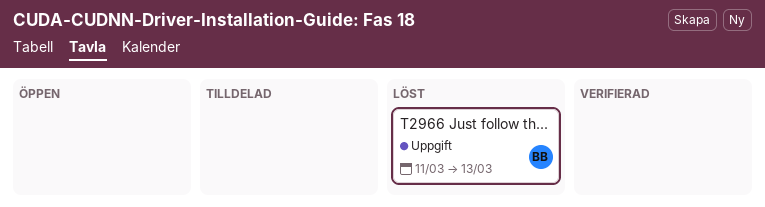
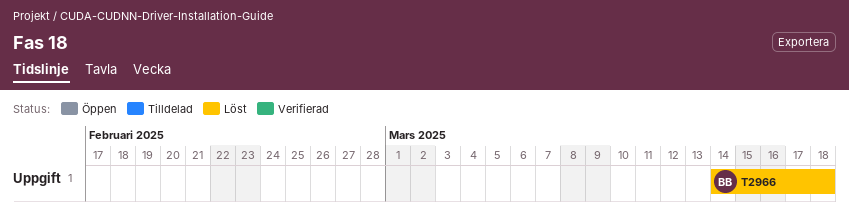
T2966, start: Mar 11 -> Mar 14
T2966, due: Mar 13 -> Mar 18

